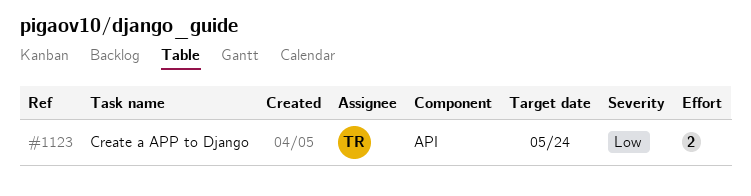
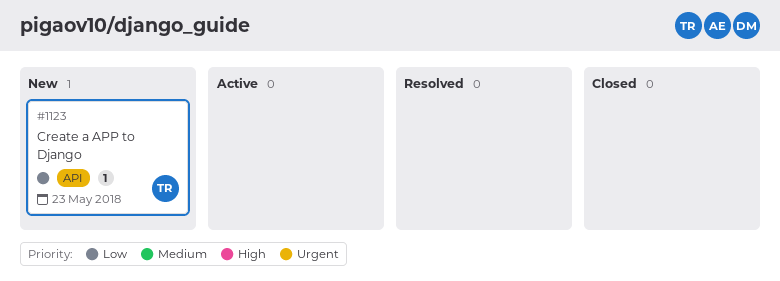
#1123, estimate: 2 -> 1
#1123, due: May 24 -> May 23

